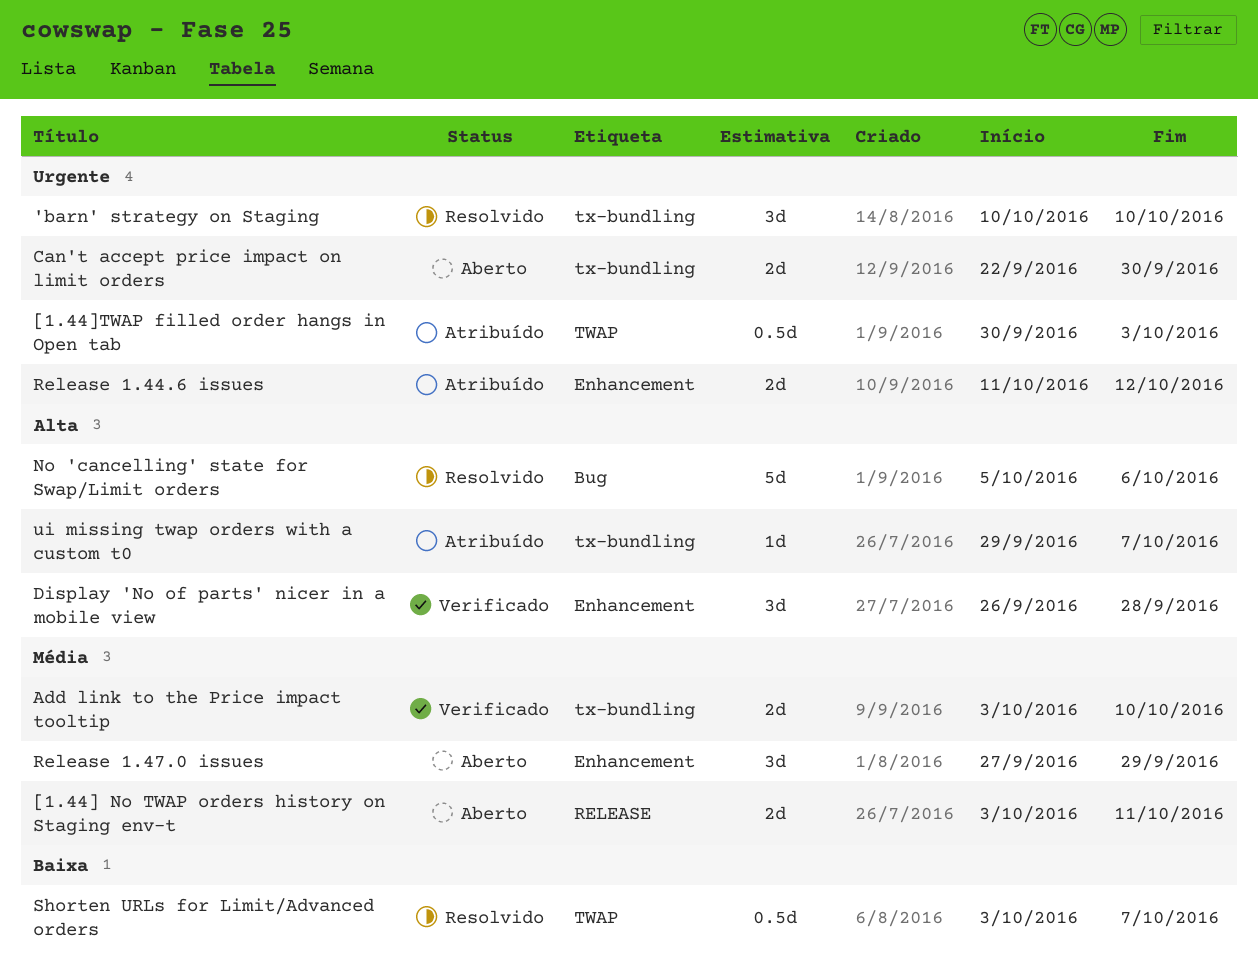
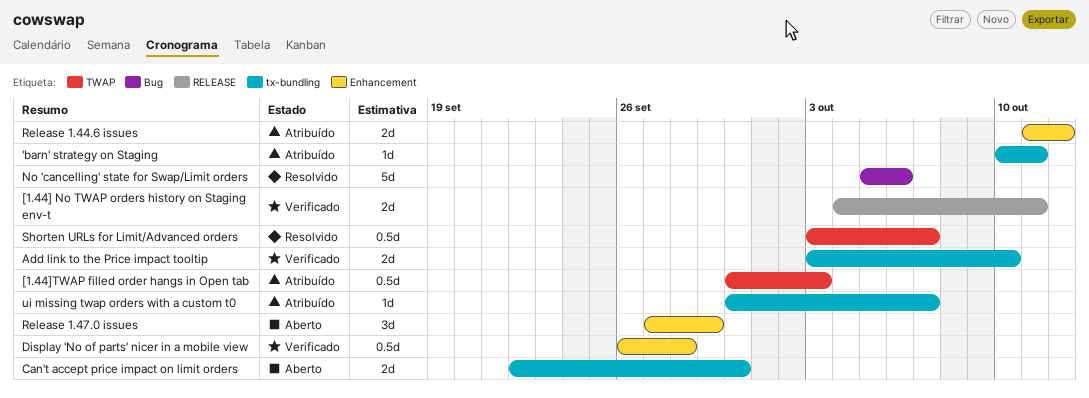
'barn' strategy on Staging, status: Resolvido -> Atribuído
'barn' strategy on Staging, estimate: 3d -> 1d
'barn' strategy on Staging, due: Oct 10 -> Oct 11
[1.44] No TWAP orders history on Staging env-t, status: Aberto -> Verificado
[1.44] No TWAP orders history on Staging env-t, start: Oct 3 -> Oct 4
Display 'No of parts' nicer in a mobile view, estimate: 3d -> 0.5d
ui missing twap orders with a custom t0, start: Sep 29 -> Sep 30

